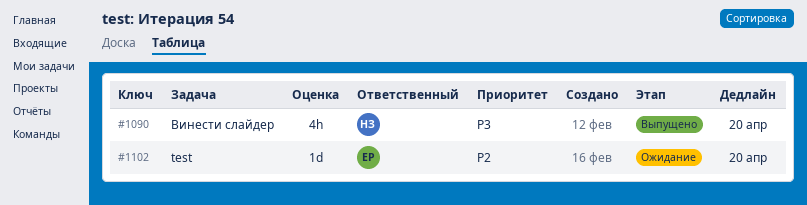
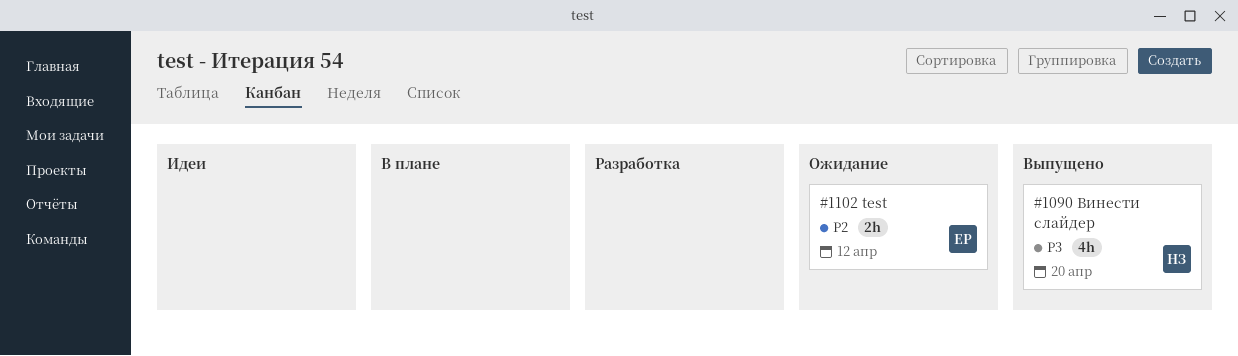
#1102, estimate: 1d -> 2h
#1102, due: Apr 20 -> Apr 12

